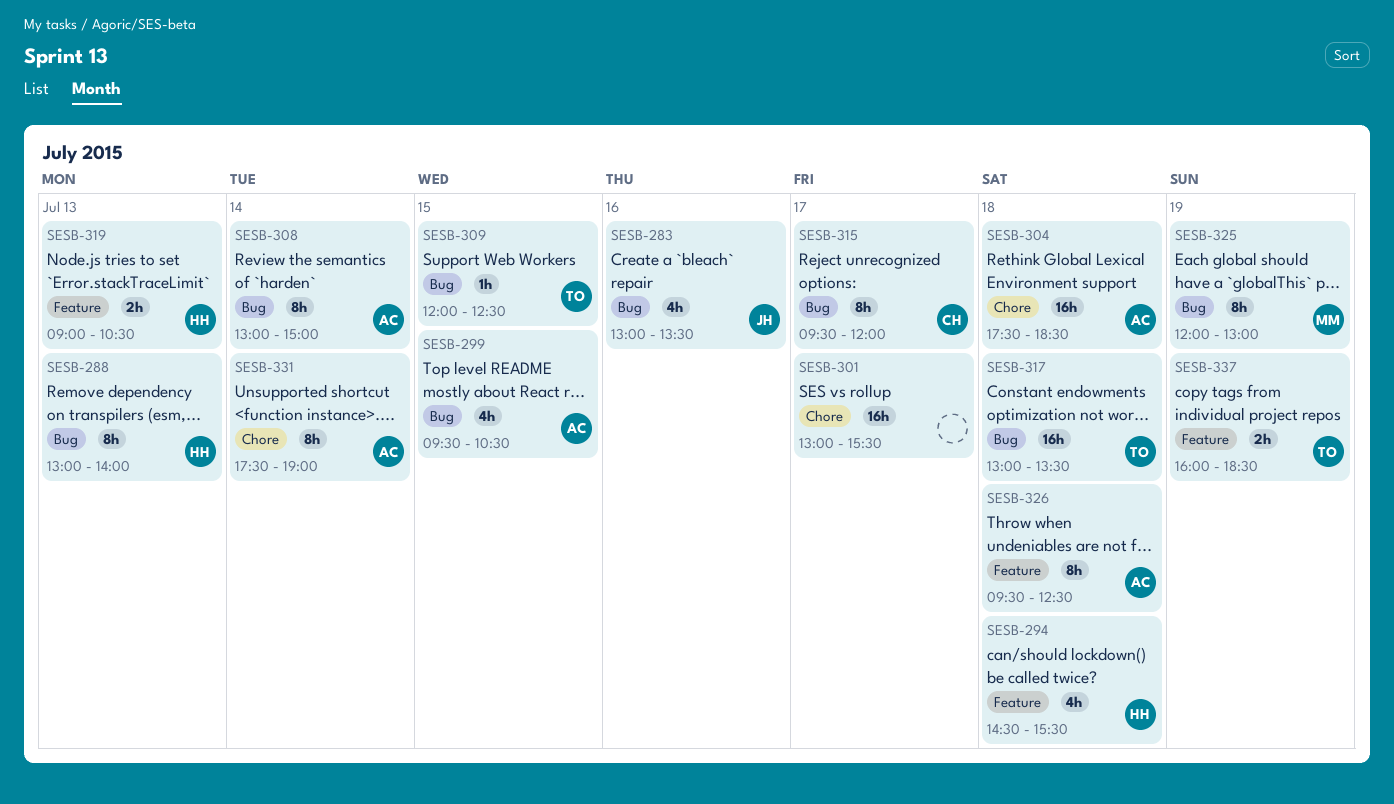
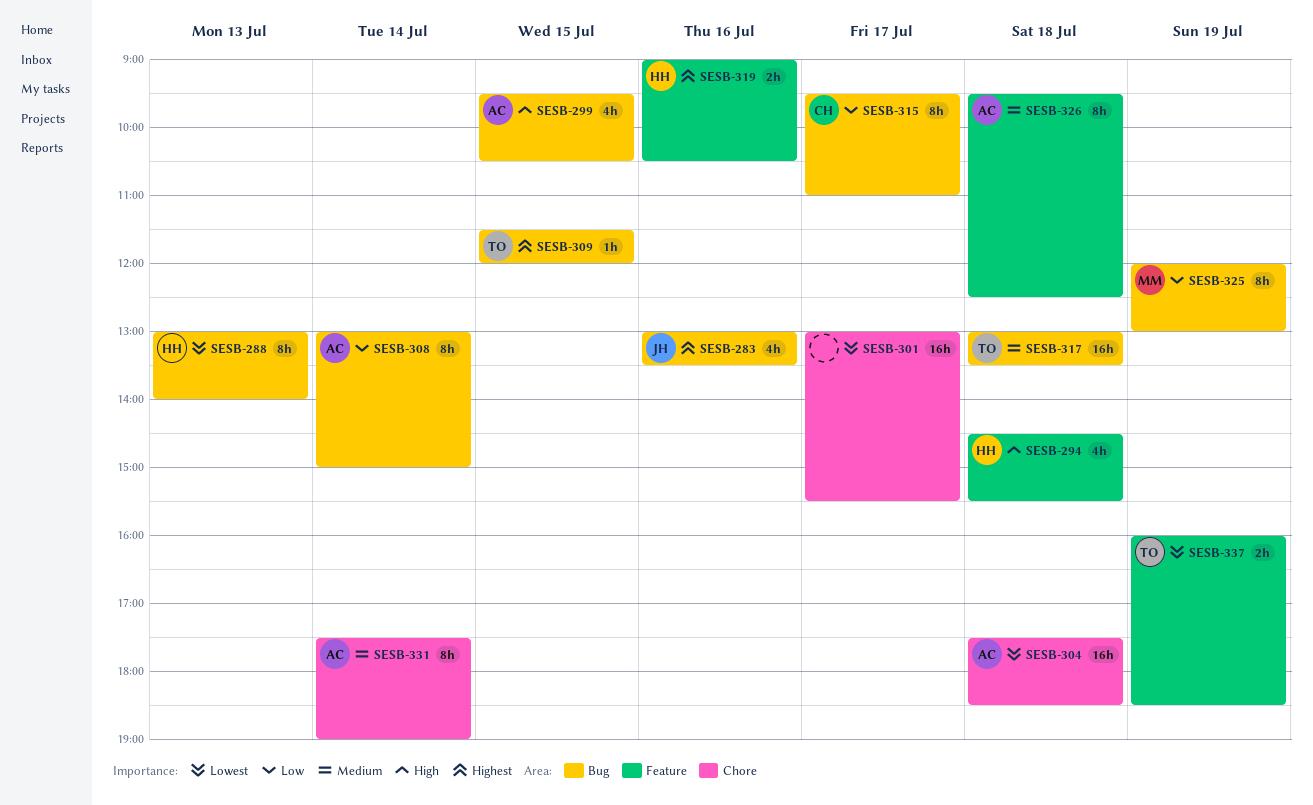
SESB-309, begins: 12:00 -> 11:30
SESB-309, ends: 12:30 -> 12:00
SESB-315, ends: 12:00 -> 11:00
SESB-319, day: Jul 13 -> Jul 16

